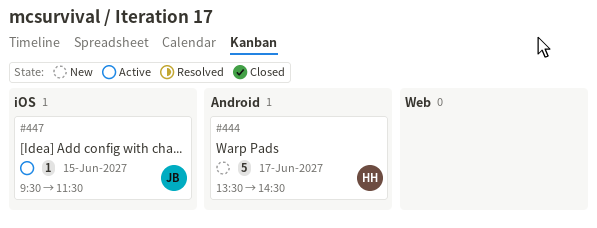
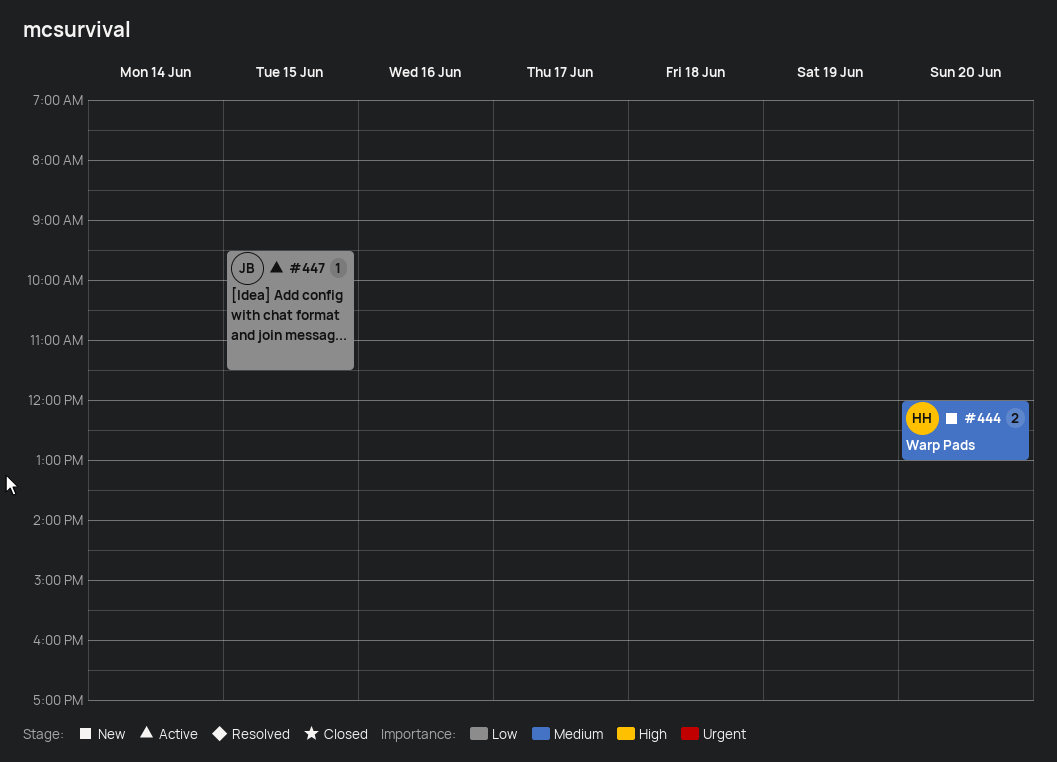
#444, estimate: 5 -> 2
#444, day: Jun 17 -> Jun 20
#444, begins: 13:30 -> 12:00
#444, ends: 14:30 -> 13:00

